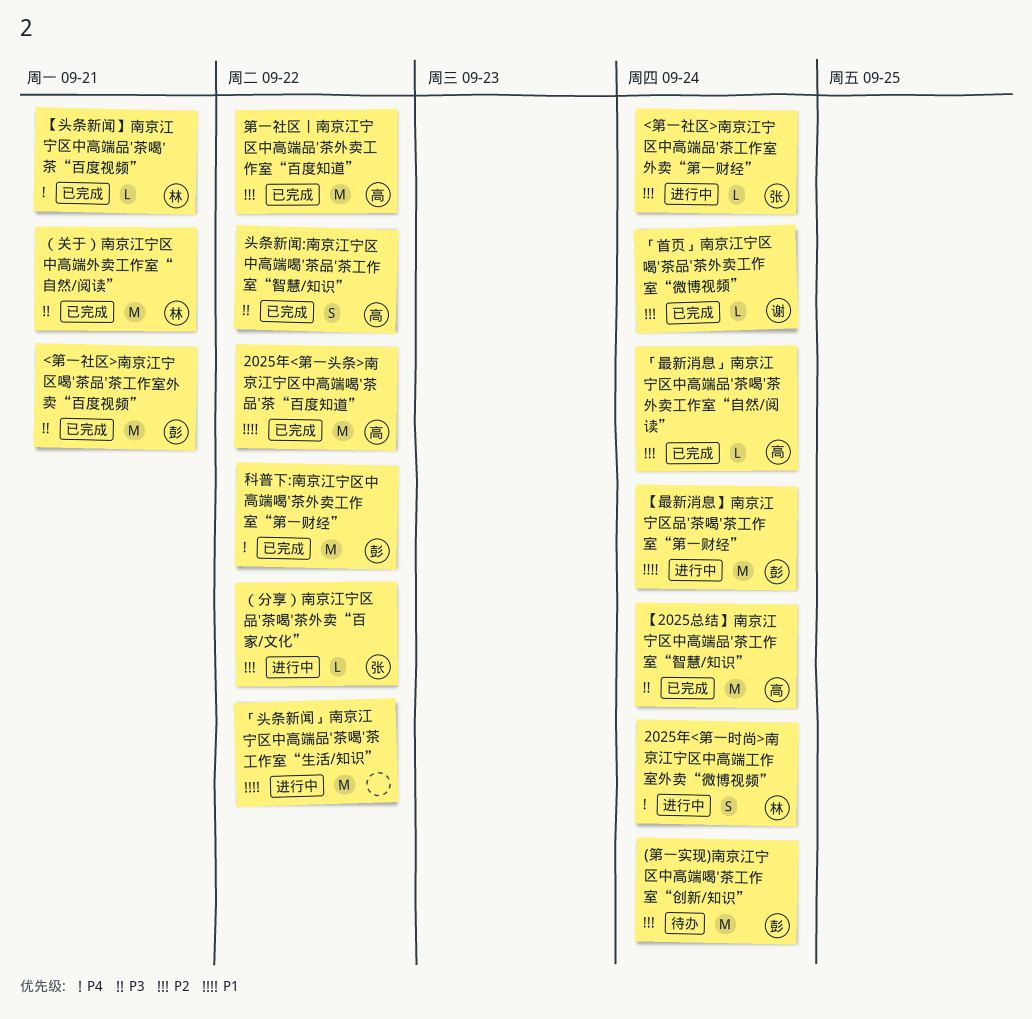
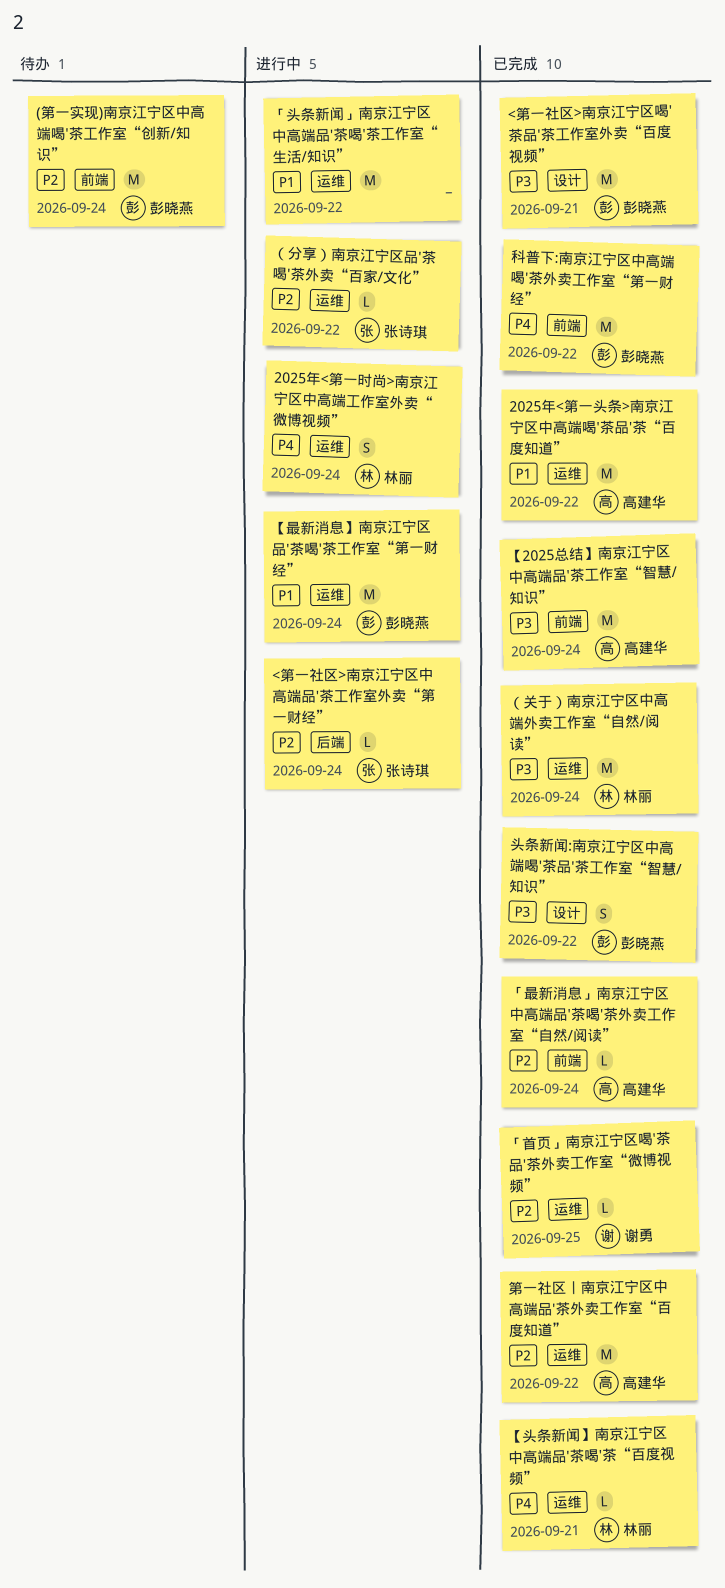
「首页」南京江宁区喝'茶品'茶外卖工作室“微博视频”, due: Sep 24 -> Sep 25
头条新闻:南京江宁区中高端喝'茶品'茶工作室“智慧/知识”, owner: 高建华 -> 彭晓燕
（关于）南京江宁区中高端外卖工作室“自然/阅读”, due: Sep 21 -> Sep 24

